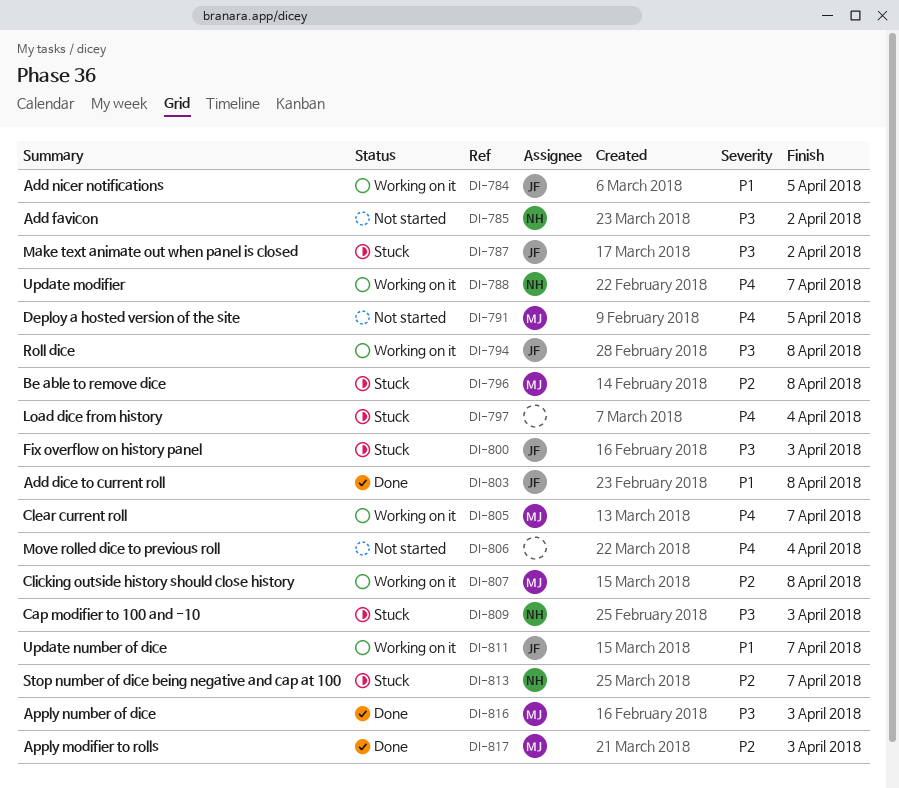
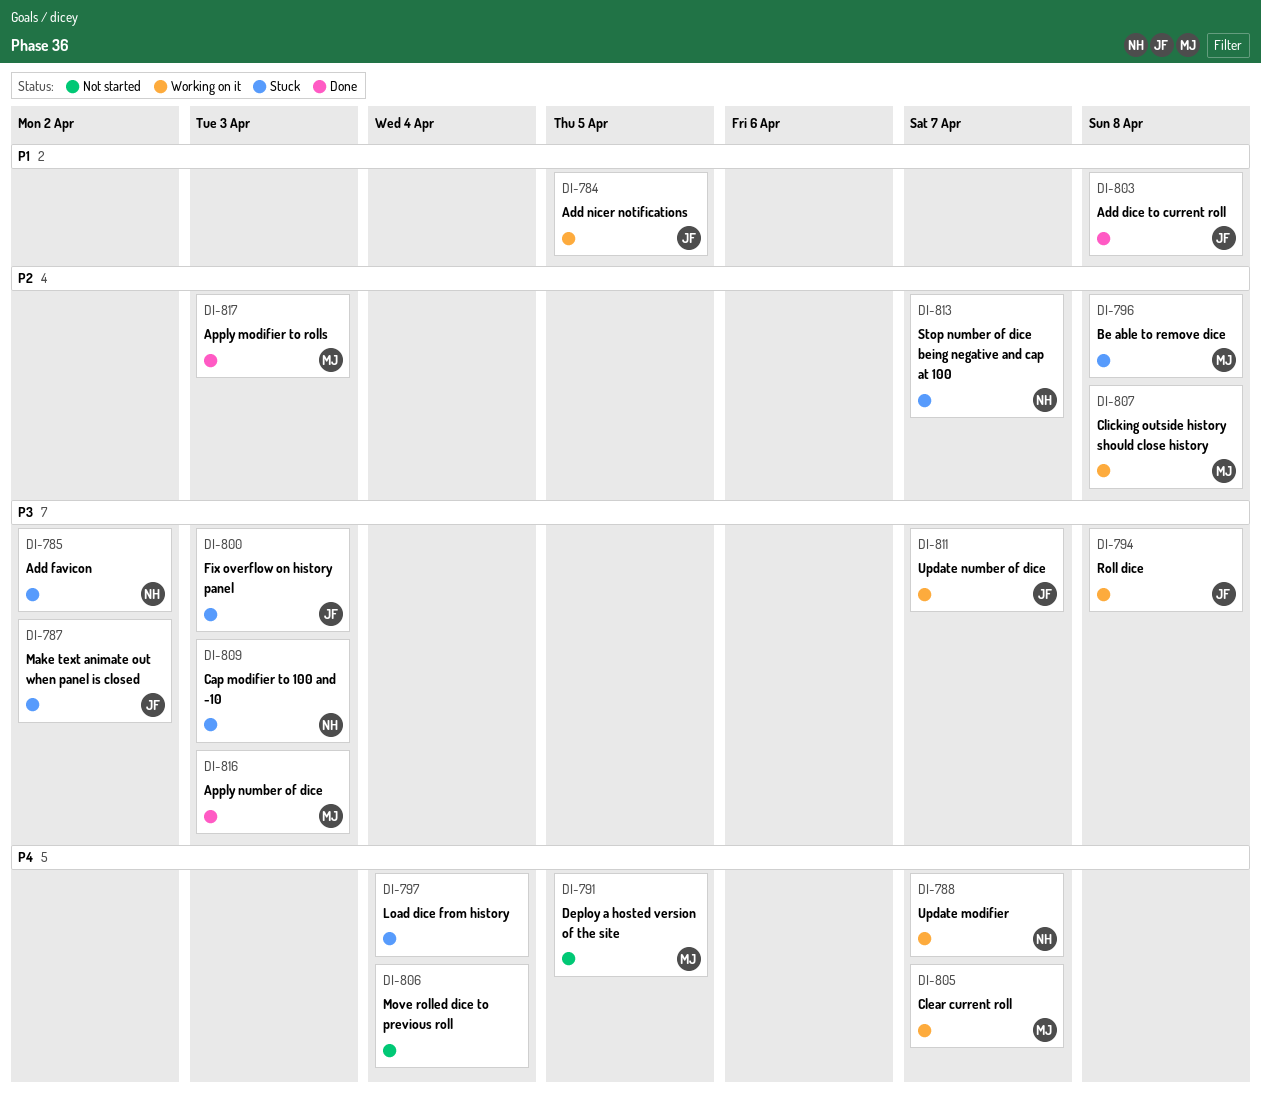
DI-785, status: Not started -> Stuck
DI-811, priority: P1 -> P3

